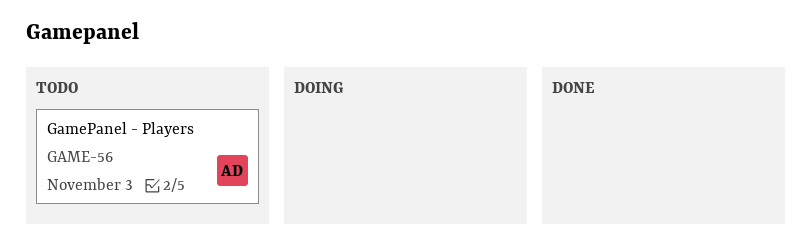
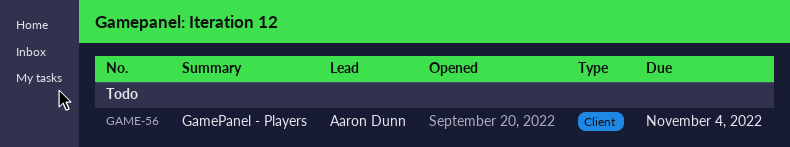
GAME-56, due: Nov 3 -> Nov 4

